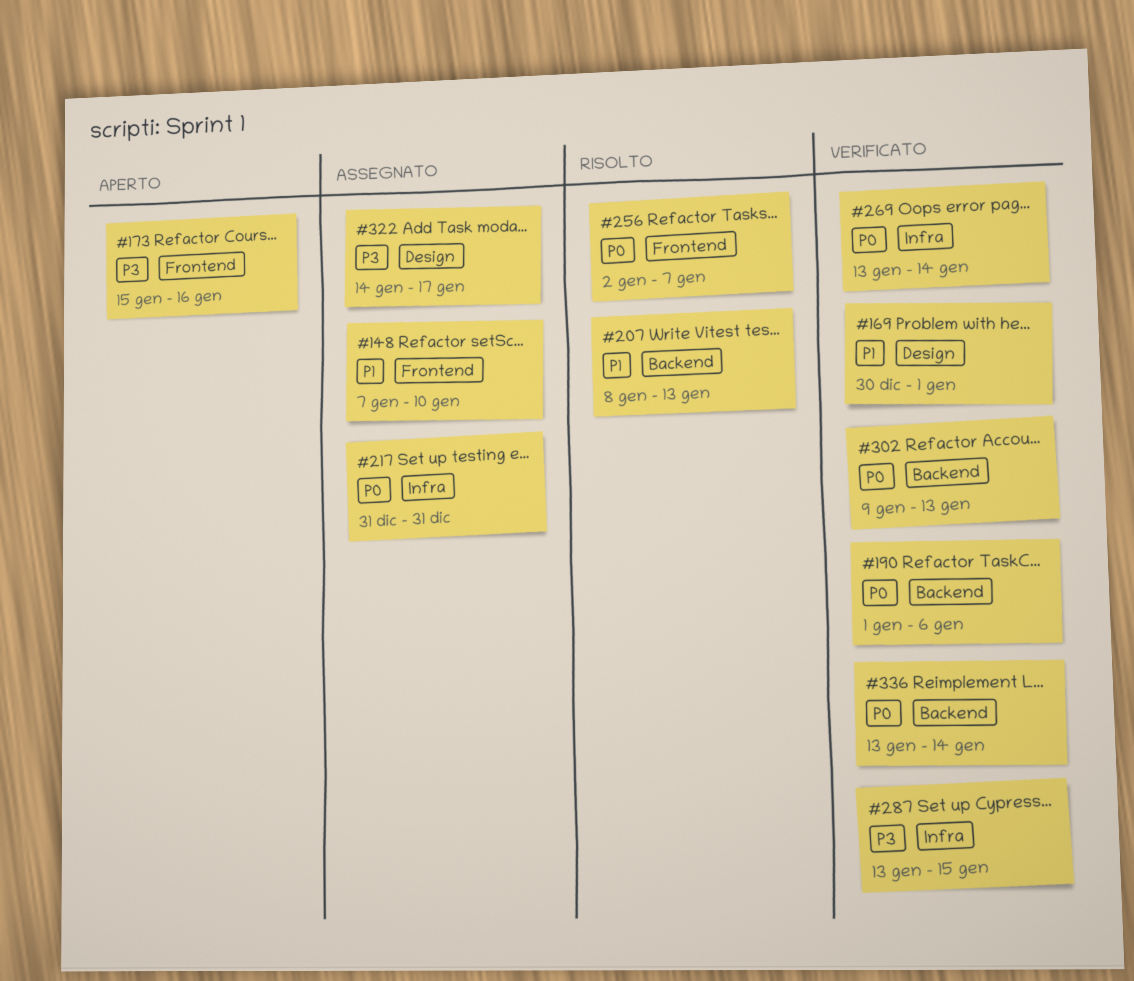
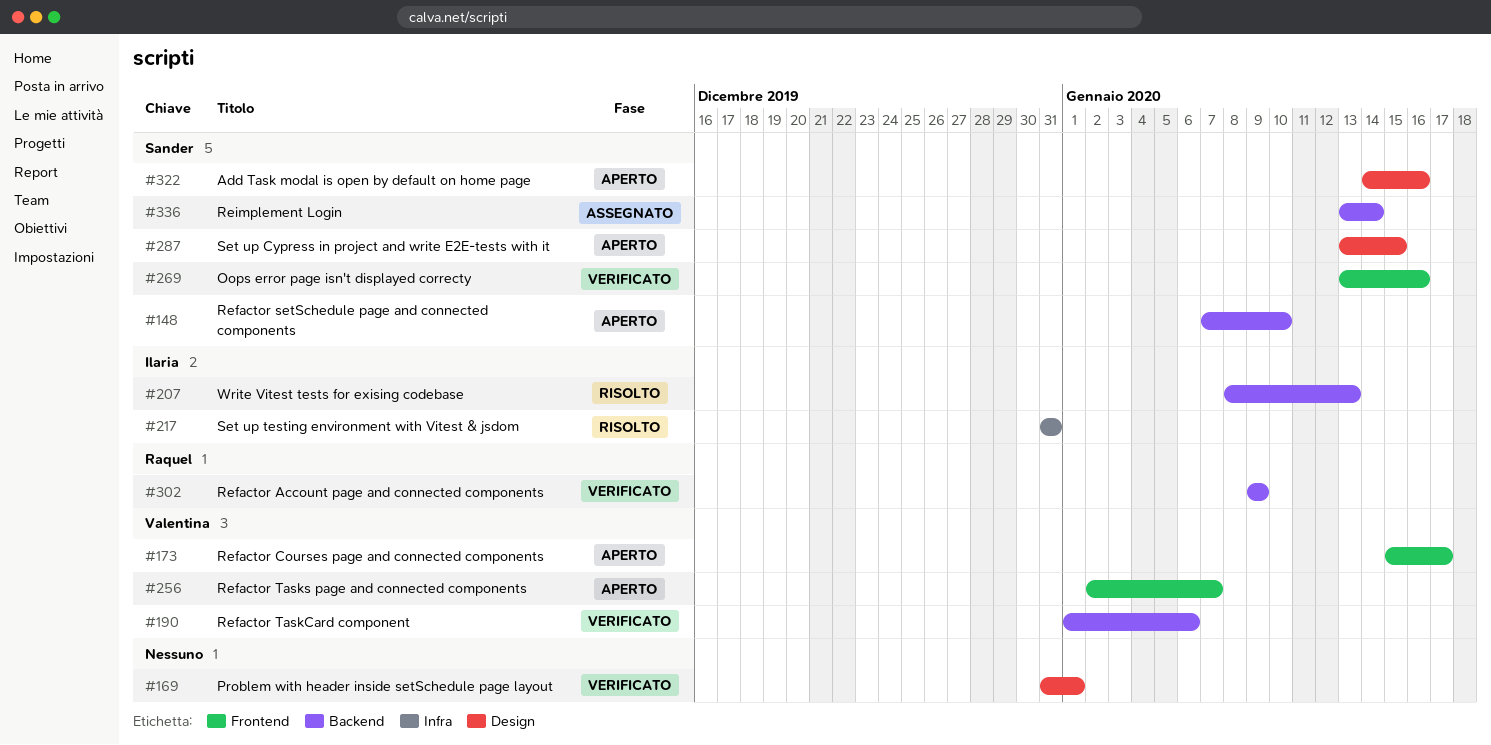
#148, status: Assegnato -> Aperto
#148, label: Frontend -> Backend
#169, start: Dec 30 -> Dec 31
#173, due: Jan 16 -> Jan 17
#217, status: Assegnato -> Risolto
#256, status: Risolto -> Aperto
#269, label: Infra -> Frontend
#269, due: Jan 14 -> Jan 16
#287, status: Verificato -> Aperto
#287, label: Infra -> Design
#302, due: Jan 13 -> Jan 9
#322, status: Assegnato -> Aperto
#322, due: Jan 17 -> Jan 16
#336, status: Verificato -> Assegnato

